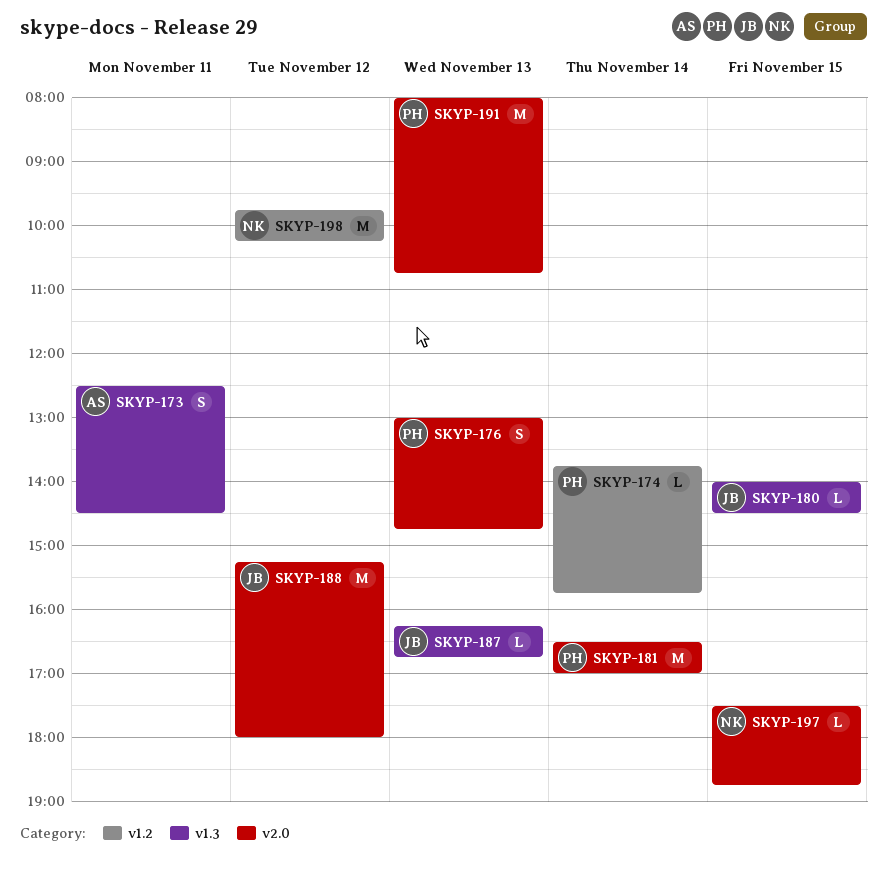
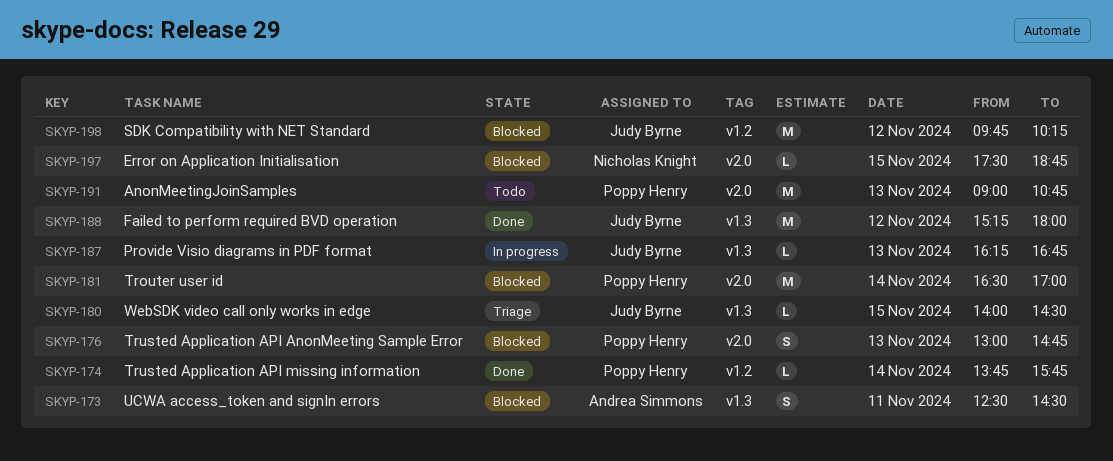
SKYP-188, label: v2.0 -> v1.3
SKYP-191, begins: 08:00 -> 09:00
SKYP-198, owner: Nicholas Knight -> Judy Byrne

